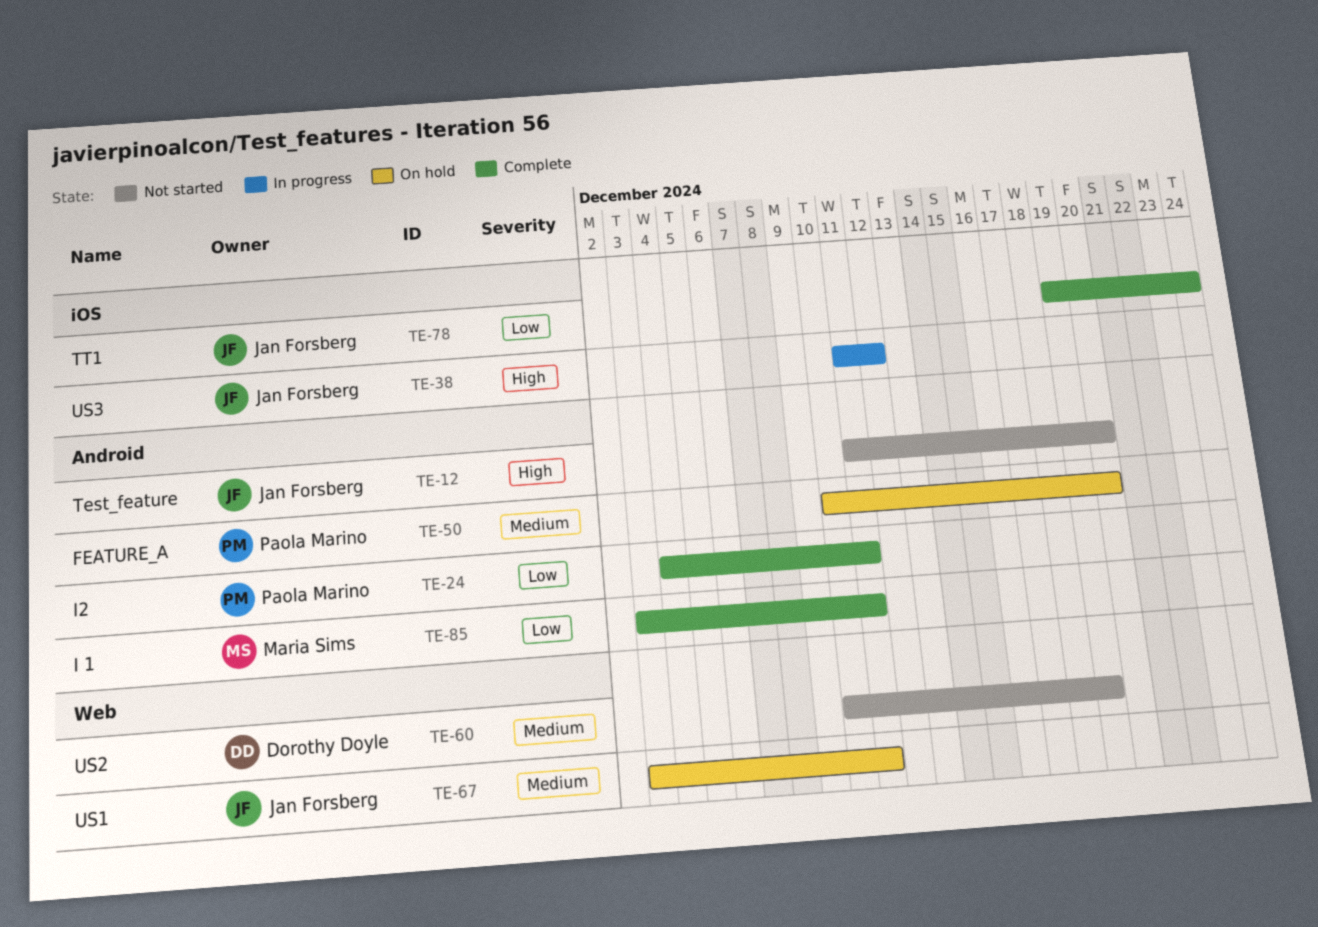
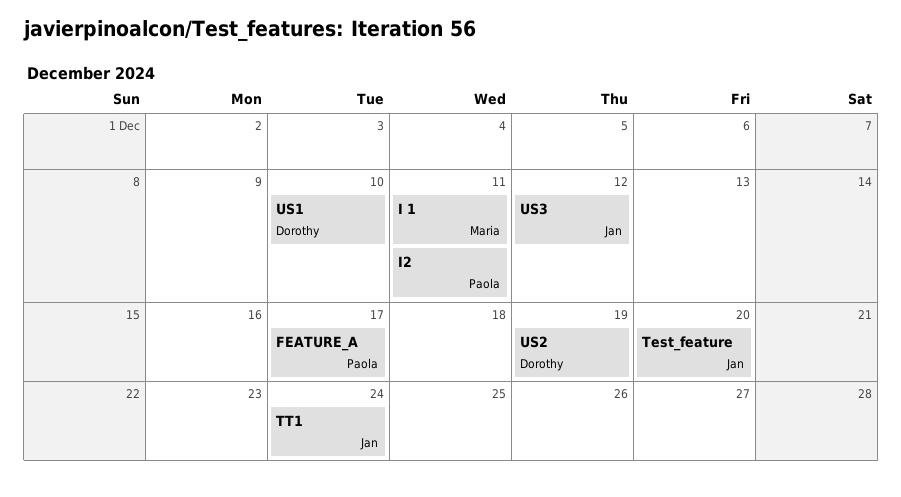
FEATURE_A, due: Dec 20 -> Dec 17
US1, owner: Jan Forsberg -> Dorothy Doyle
US1, due: Dec 11 -> Dec 10

